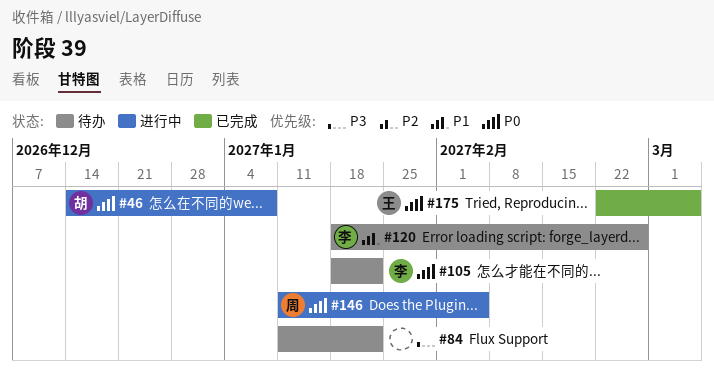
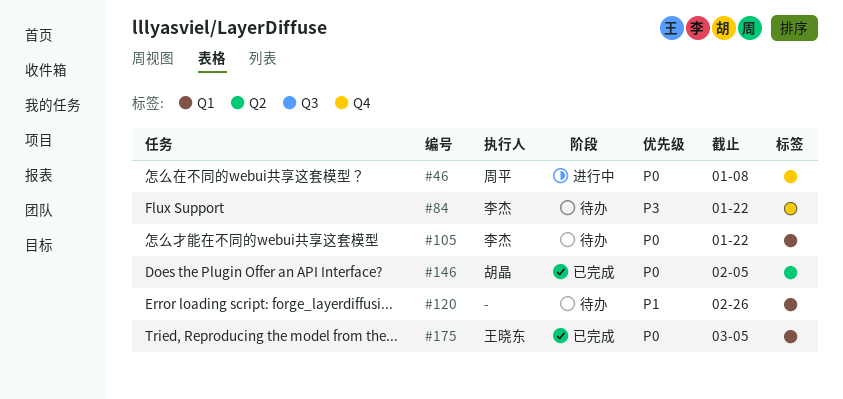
#46, owner: 胡晶 -> 周平
#84, owner: none -> 李杰
#120, owner: 李杰 -> none
#146, status: 进行中 -> 已完成
#146, owner: 周平 -> 胡晶

